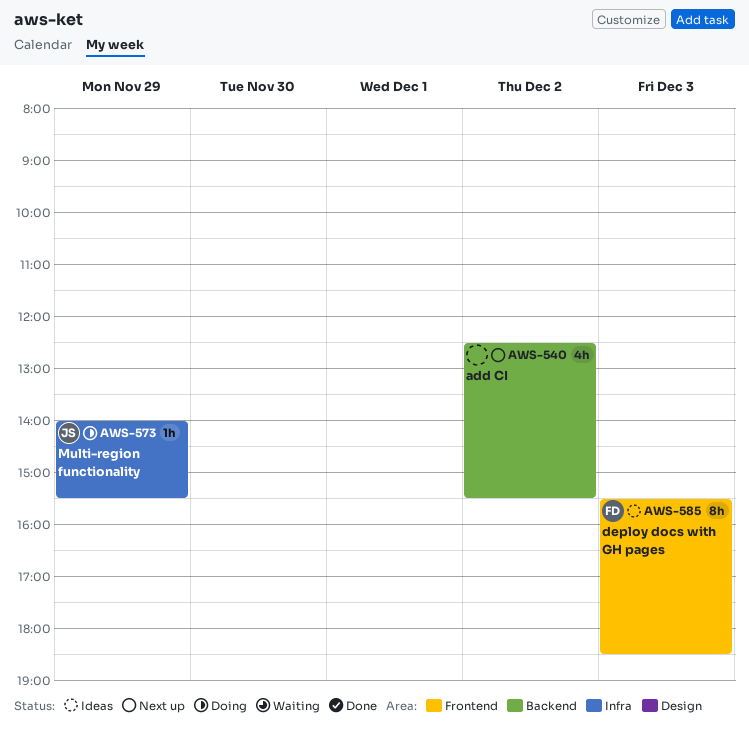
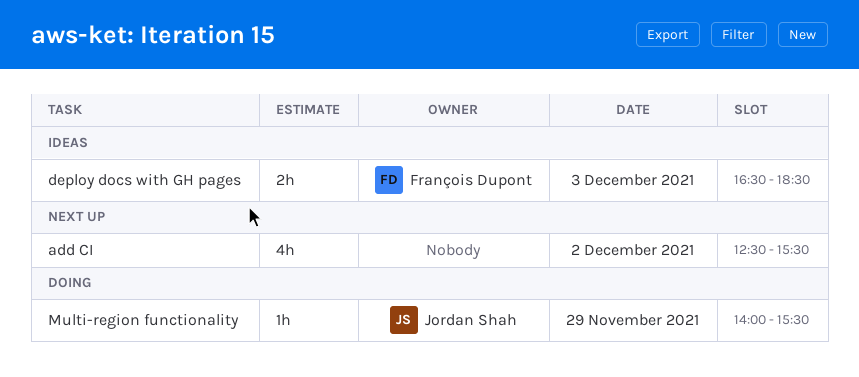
deploy docs with GH pages, estimate: 8h -> 2h
deploy docs with GH pages, begins: 15:30 -> 16:30

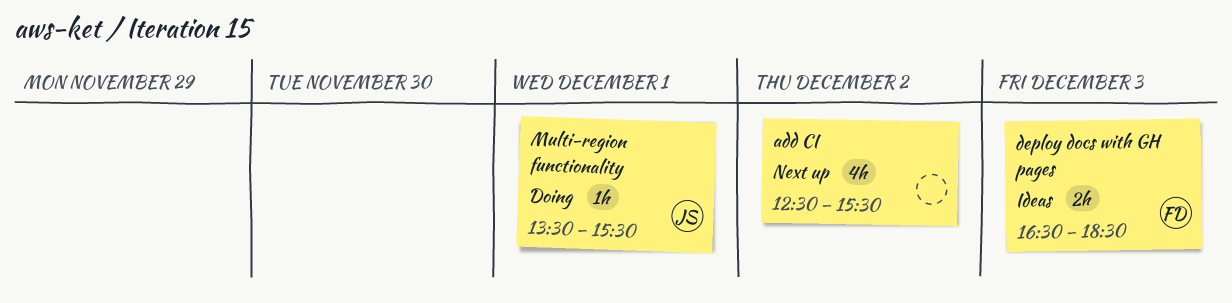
Multi-region functionality, day: Nov 29 -> Dec 1
Multi-region functionality, begins: 14:00 -> 13:30

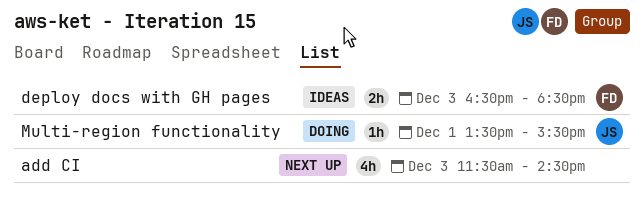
add CI, day: Dec 2 -> Dec 3
add CI, begins: 12:30 -> 11:30
add CI, ends: 15:30 -> 14:30

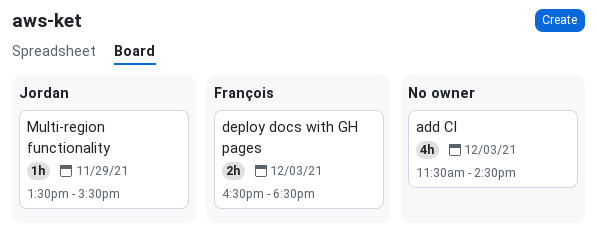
Multi-region functionality, day: Dec 1 -> Nov 29

